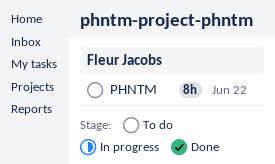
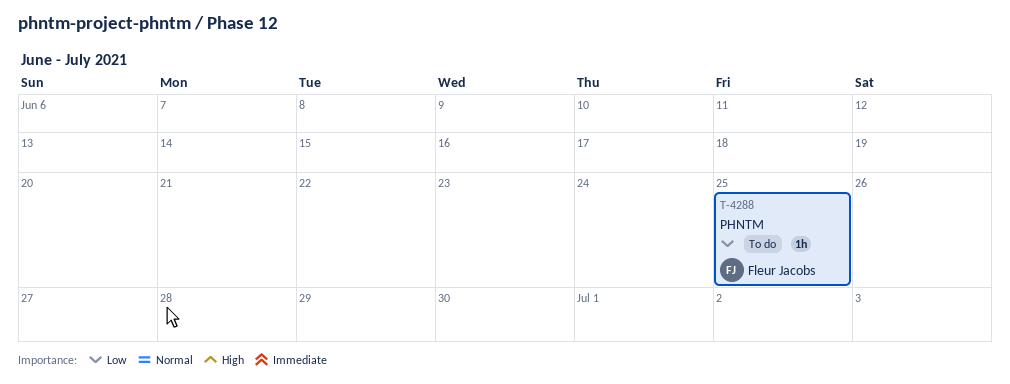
PHNTM, estimate: 8h -> 1h
PHNTM, due: Jun 22 -> Jun 25

